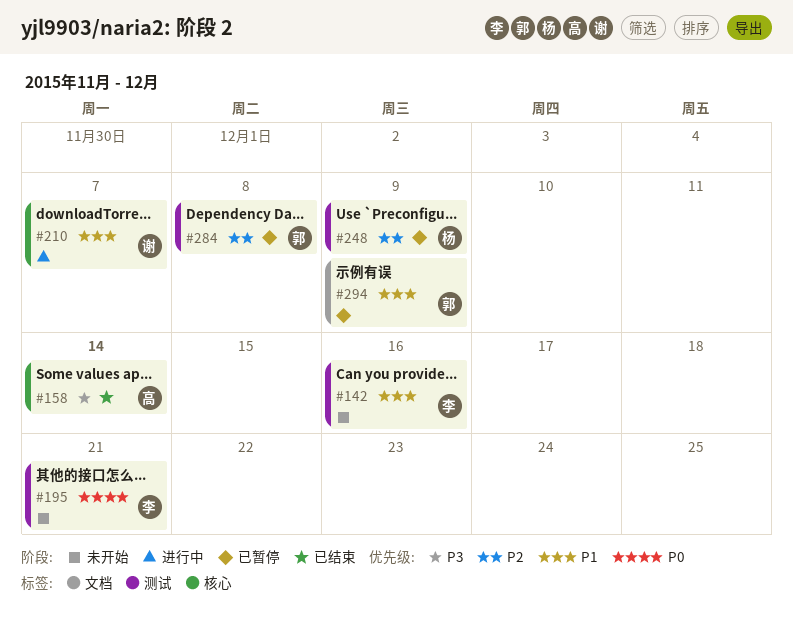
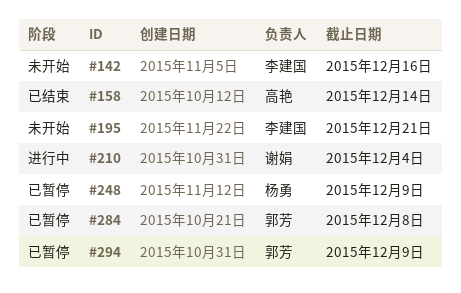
#210, due: Dec 7 -> Dec 4

